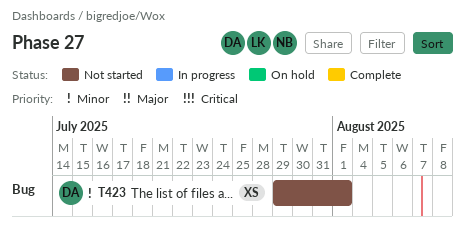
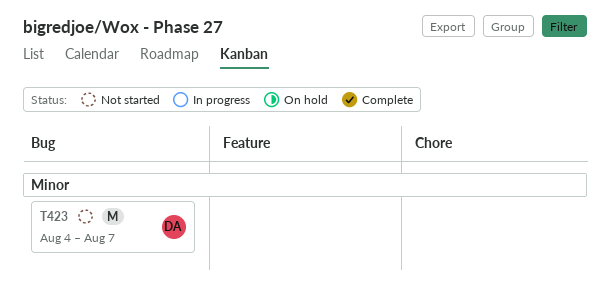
T423, estimate: XS -> M
T423, start: Jul 29 -> Aug 4
T423, due: Aug 1 -> Aug 7

